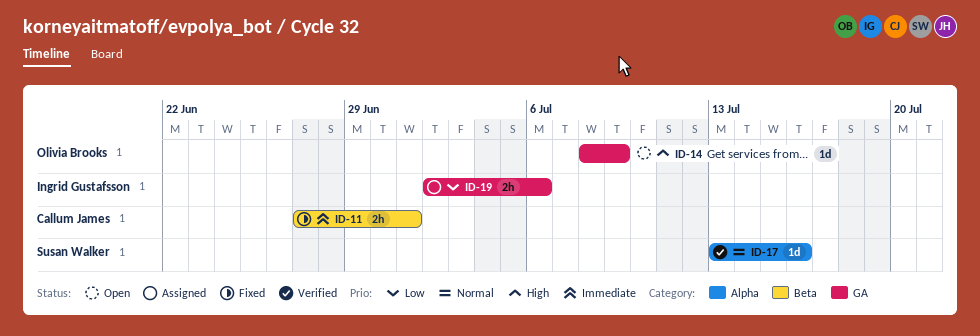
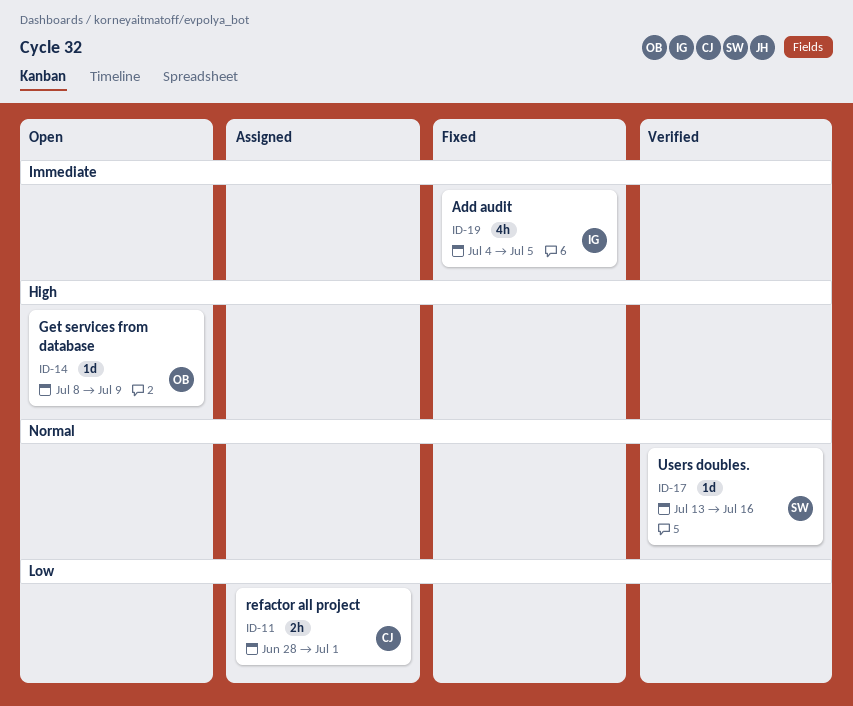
ID-11, status: Fixed -> Assigned
ID-11, priority: Immediate -> Low
ID-11, start: Jun 27 -> Jun 28
ID-19, status: Assigned -> Fixed
ID-19, priority: Low -> Immediate
ID-19, estimate: 2h -> 4h
ID-19, start: Jul 2 -> Jul 4
ID-19, due: Jul 6 -> Jul 5

